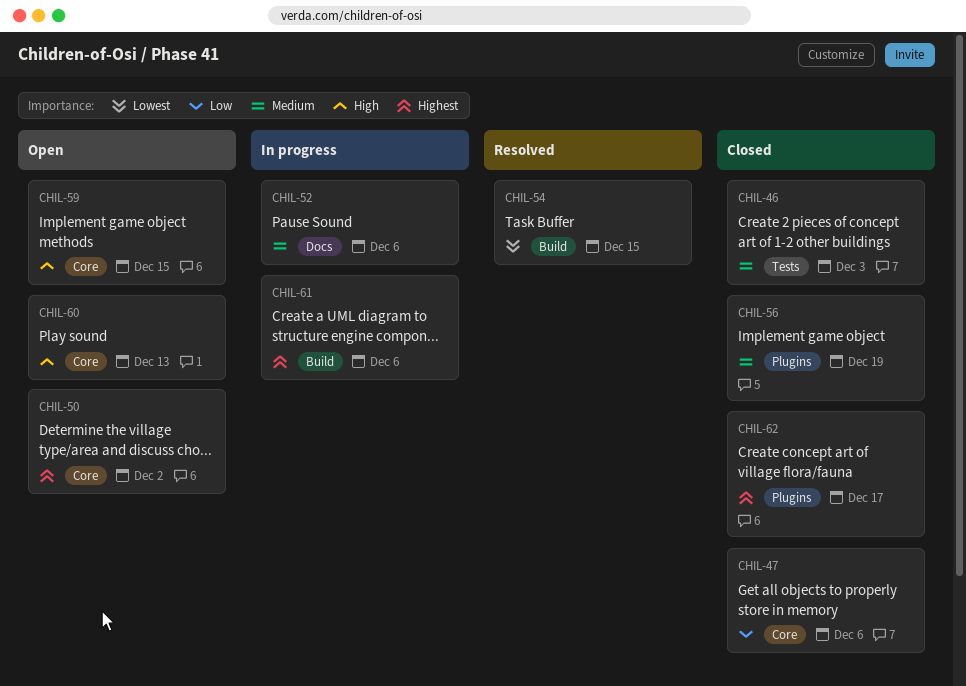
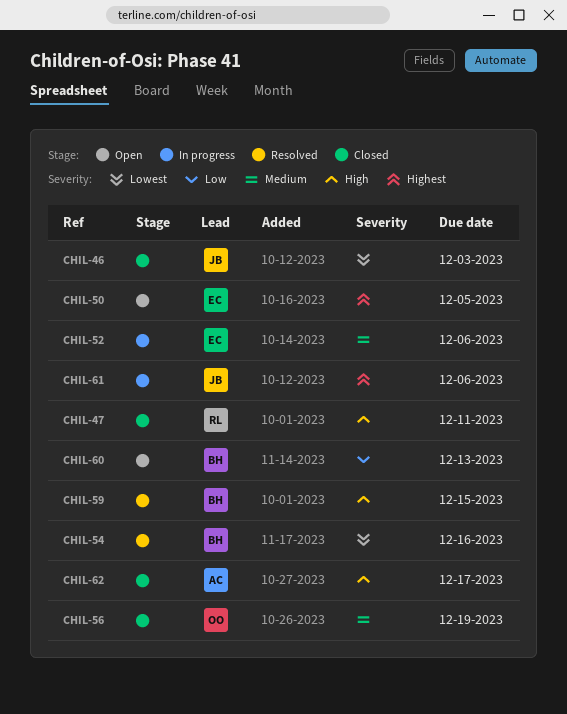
CHIL-46, priority: Medium -> Lowest
CHIL-47, priority: Low -> High
CHIL-47, due: Dec 6 -> Dec 11
CHIL-50, due: Dec 2 -> Dec 5
CHIL-54, due: Dec 15 -> Dec 16
CHIL-59, status: Open -> Resolved
CHIL-60, priority: High -> Low
CHIL-62, priority: Highest -> High

